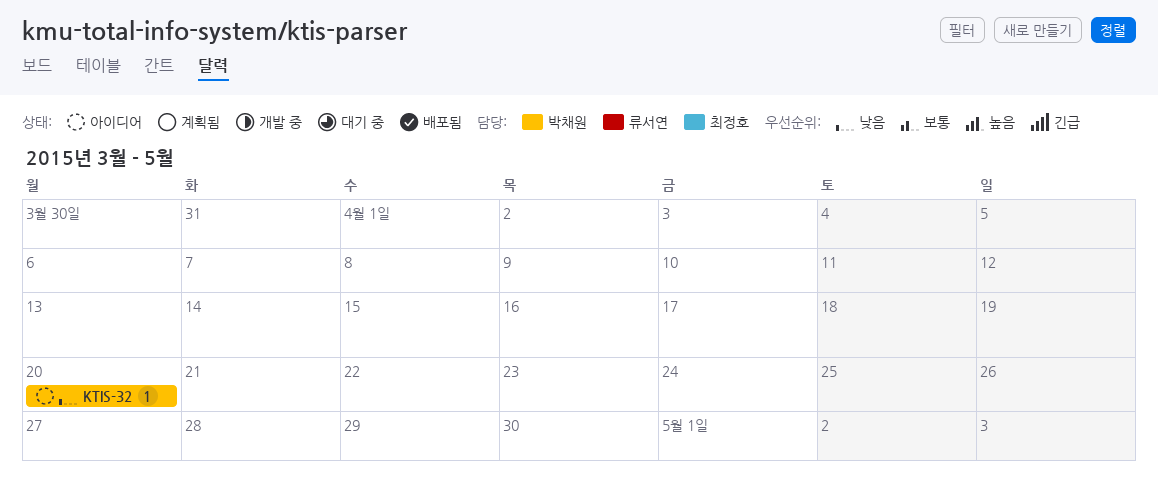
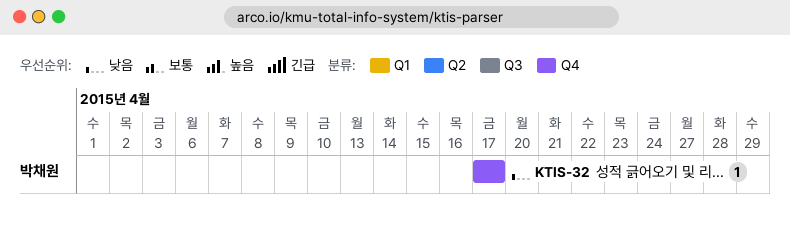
KTIS-32, start: Apr 20 -> Apr 17
KTIS-32, due: Apr 20 -> Apr 17

